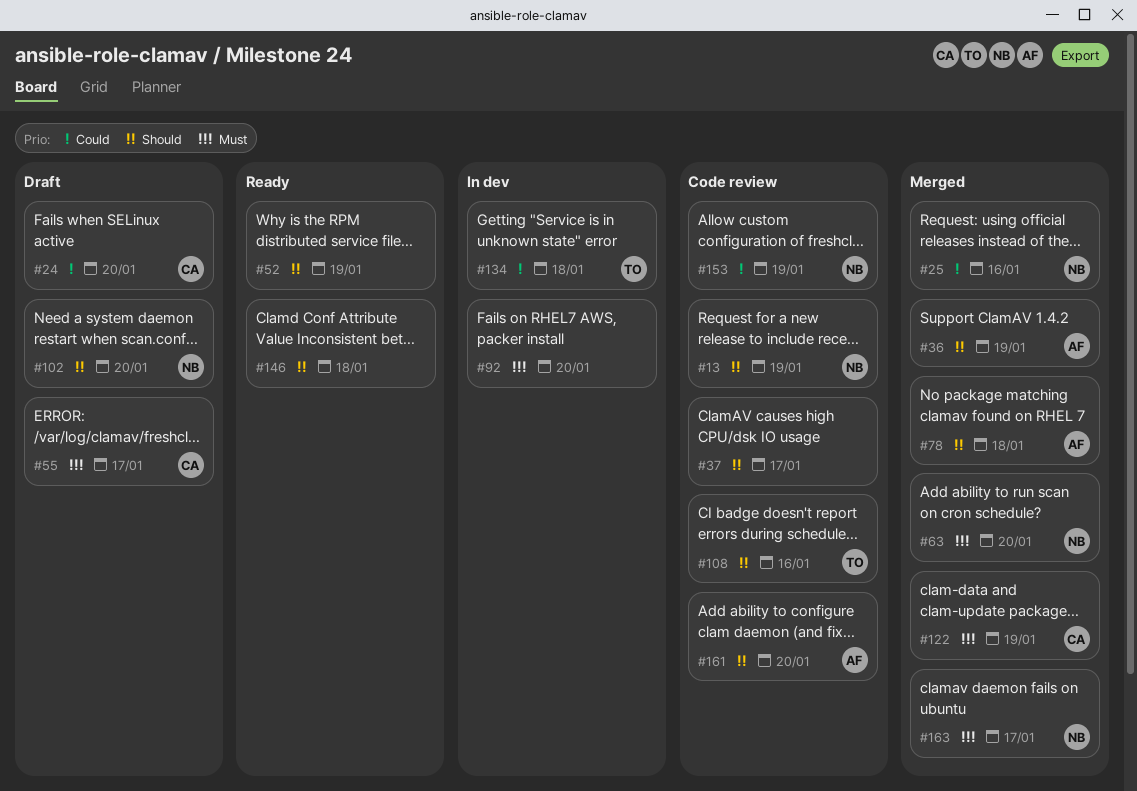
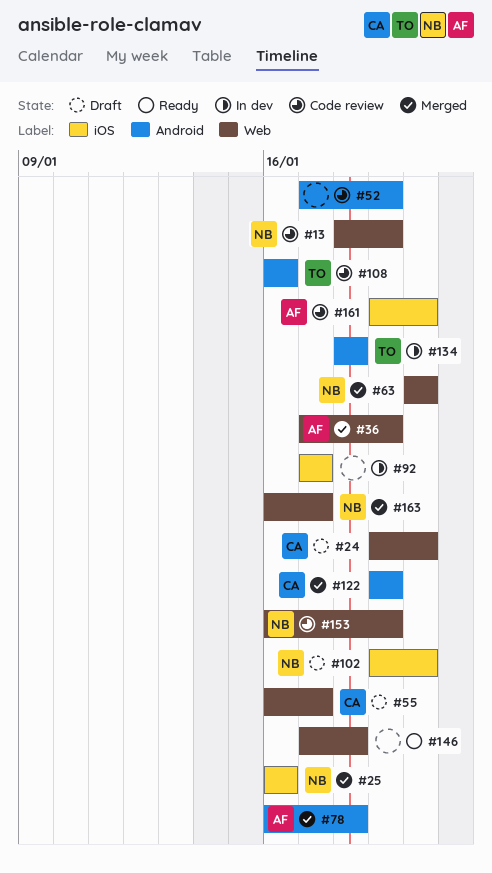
#37: present -> none
#52, status: Ready -> Code review
#92, due: Jan 20 -> Jan 17

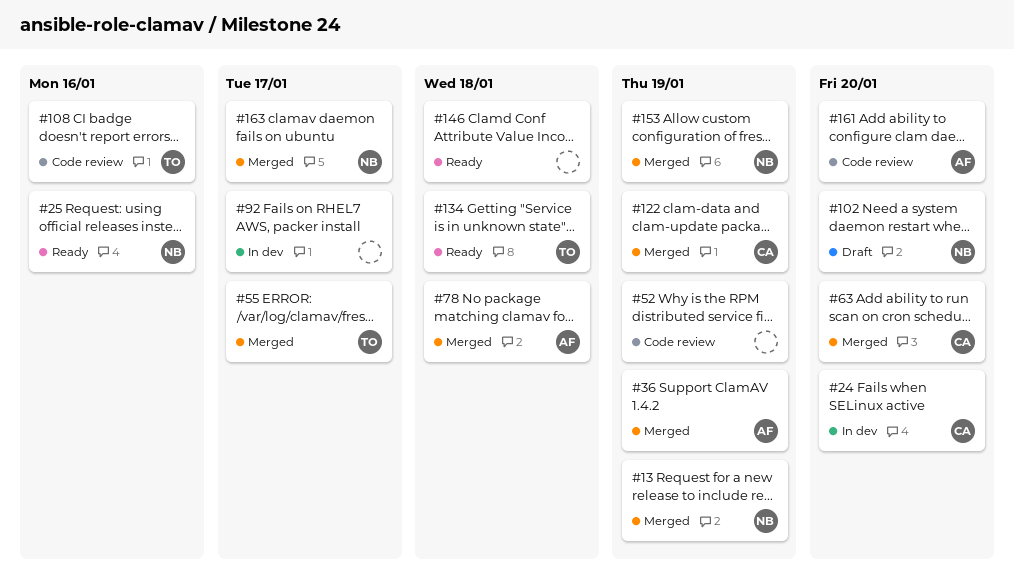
#13, status: Code review -> Merged
#24, status: Draft -> In dev
#25, status: Merged -> Ready
#55, status: Draft -> Merged
#55, owner: CA -> TO
#63, owner: NB -> CA
#134, status: In dev -> Ready
#153, status: Code review -> Merged

